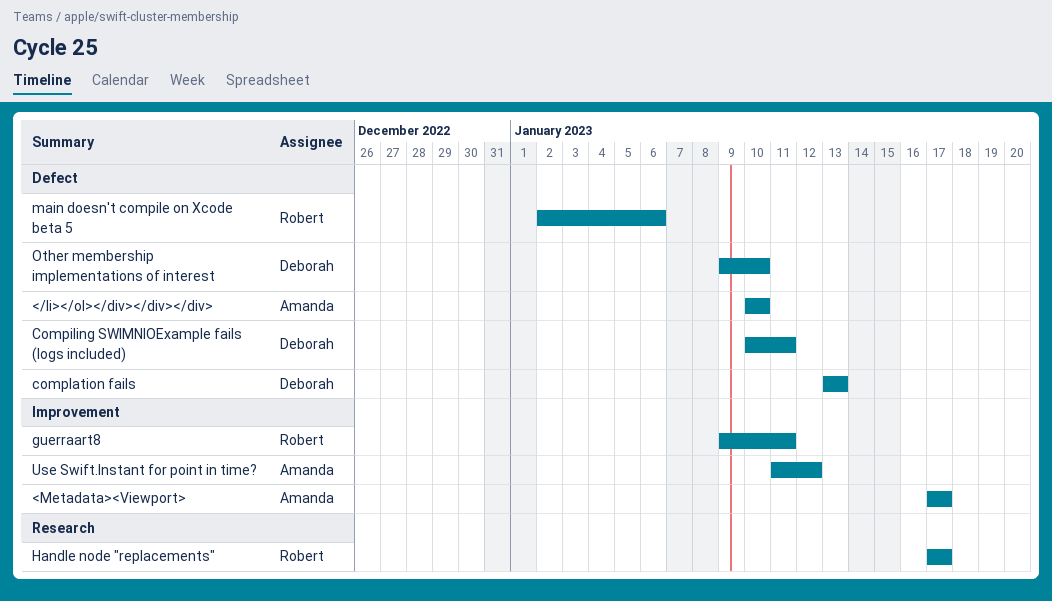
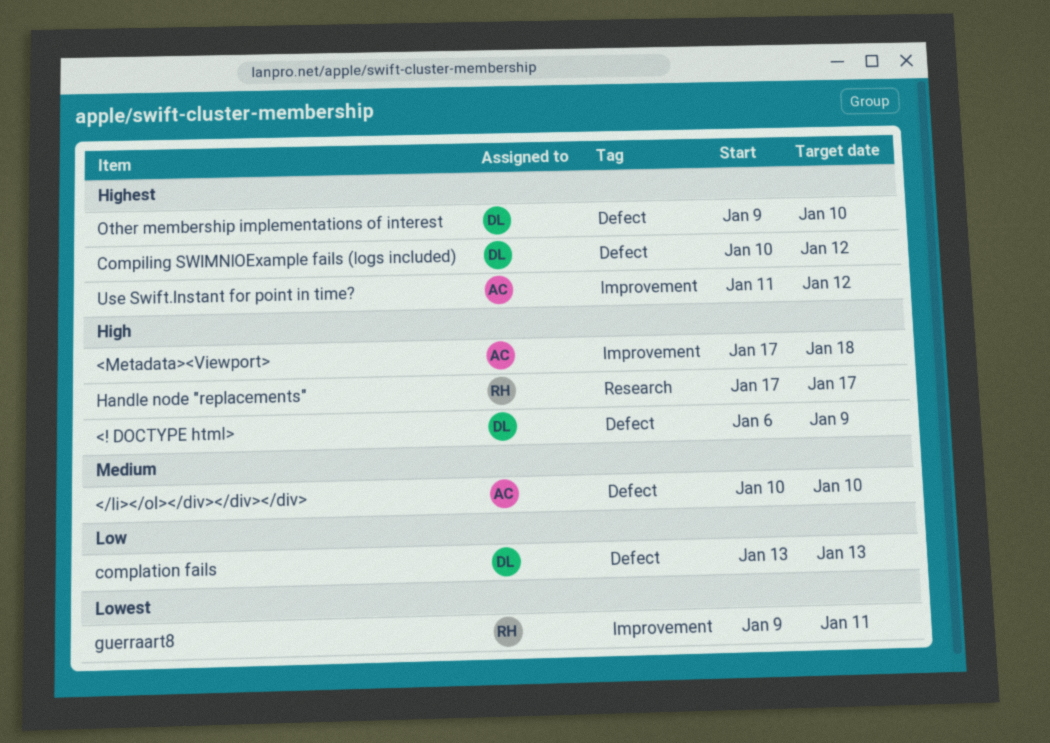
<! DOCTYPE html>: none -> present
<Metadata><Viewport>, due: Jan 17 -> Jan 18
Compiling SWIMNIOExample fails (logs included), due: Jan 11 -> Jan 12
main doesn't compile on Xcode beta 5: present -> none

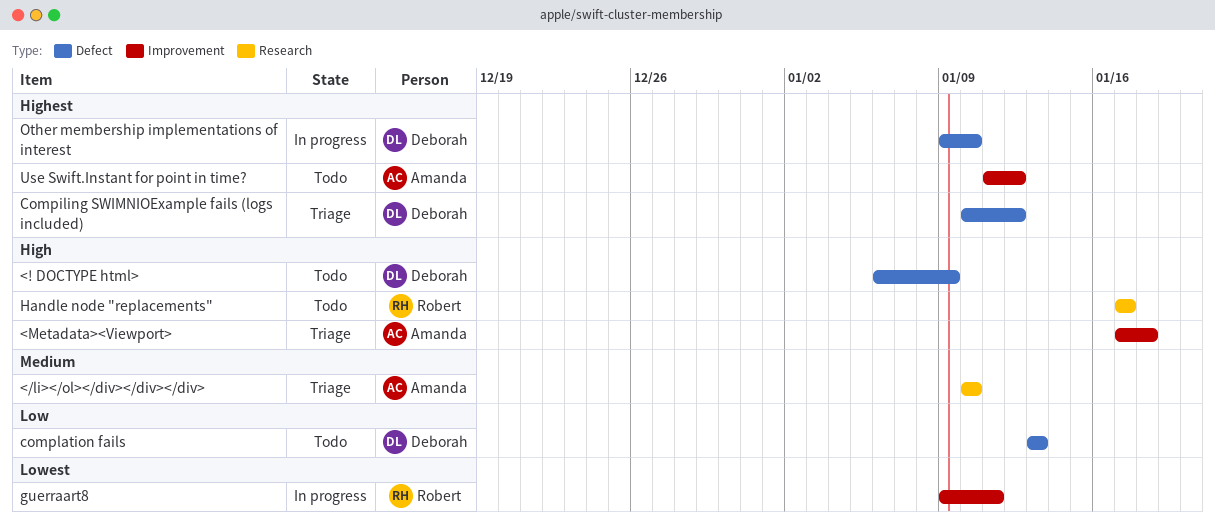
</li></ol></div></div></div>, label: Defect -> Research

